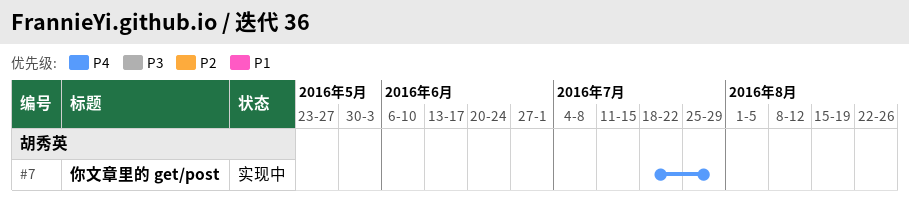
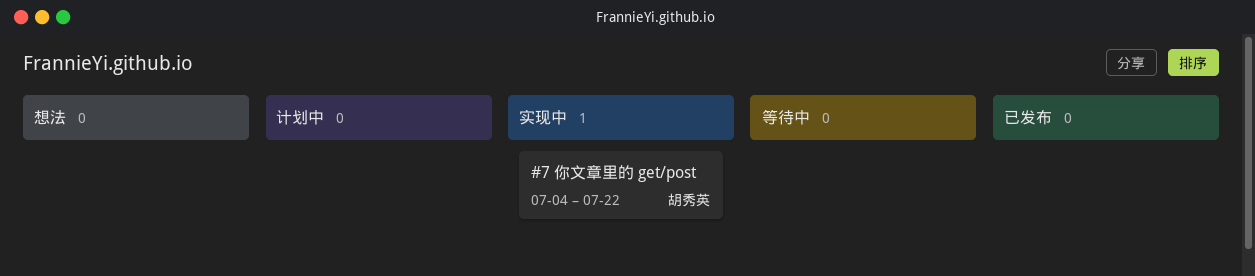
#7, start: Jul 18 -> Jul 4
#7, due: Jul 29 -> Jul 22

